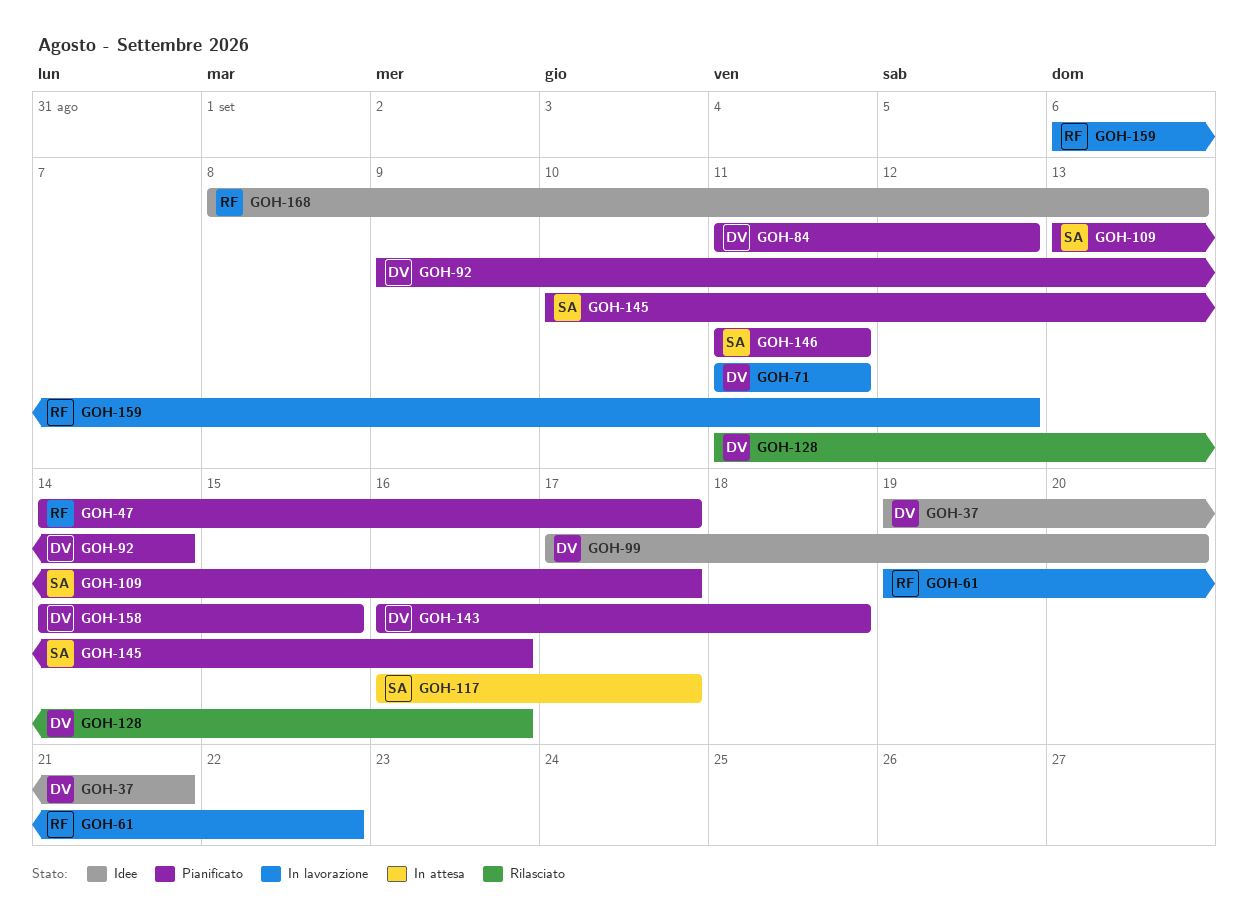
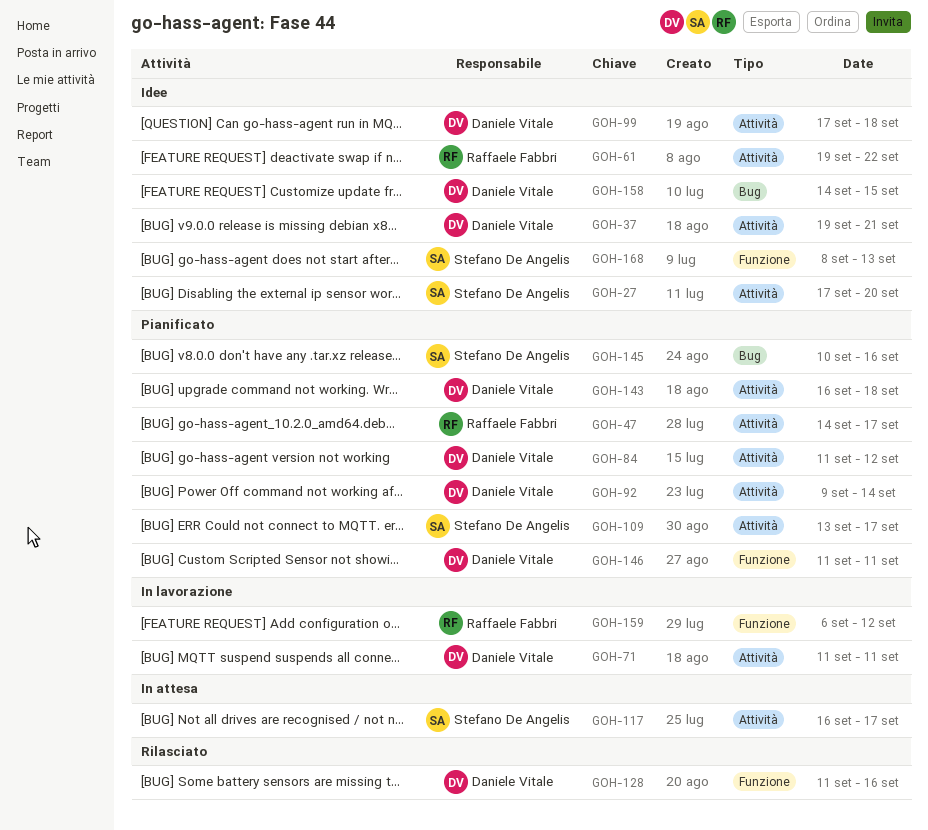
GOH-27: none -> present
GOH-61, status: In lavorazione -> Idee
GOH-99, due: Sep 20 -> Sep 18
GOH-146, owner: Stefano De Angelis -> Daniele Vitale
GOH-158, status: Pianificato -> Idee
GOH-168, owner: Raffaele Fabbri -> Stefano De Angelis

